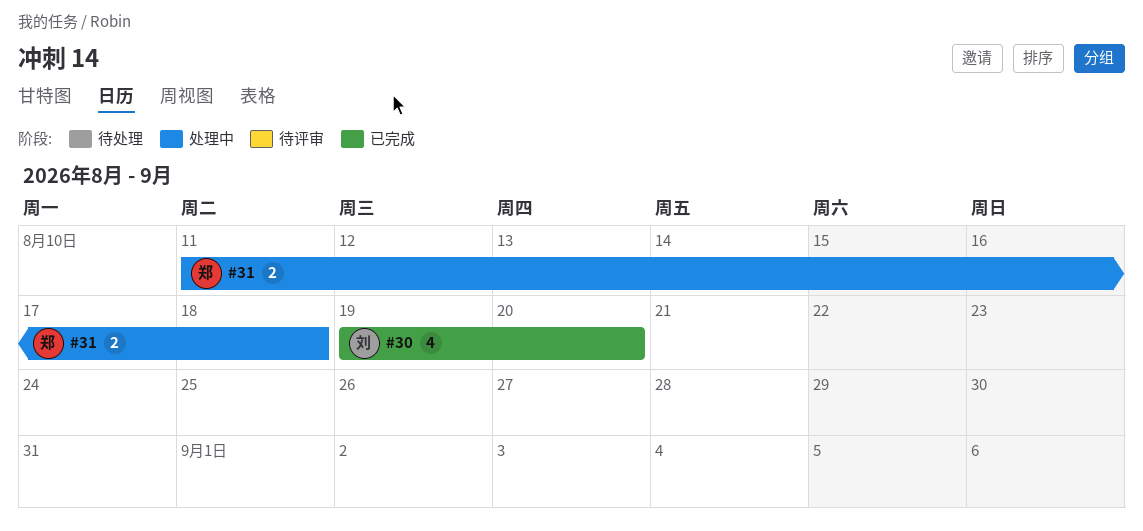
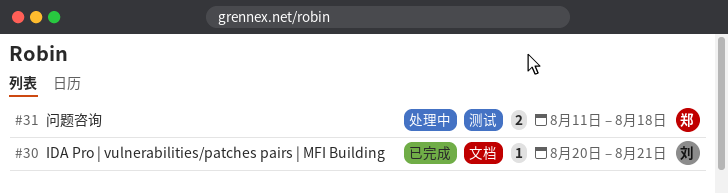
#30, estimate: 4 -> 1
#30, start: Aug 19 -> Aug 20
#30, due: Aug 20 -> Aug 21

